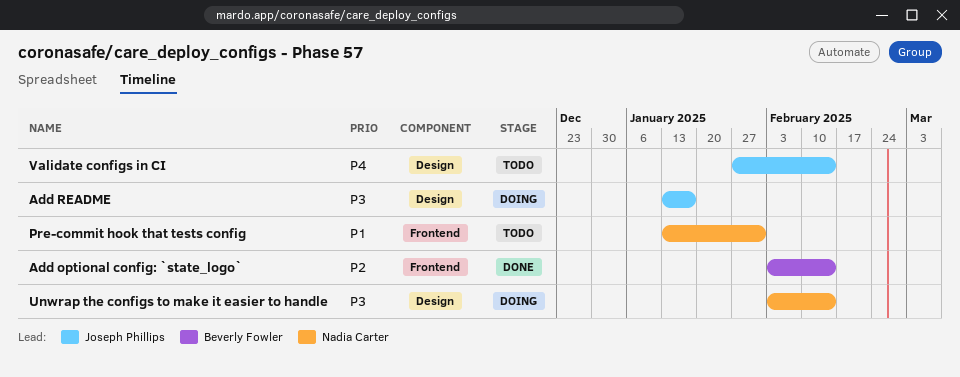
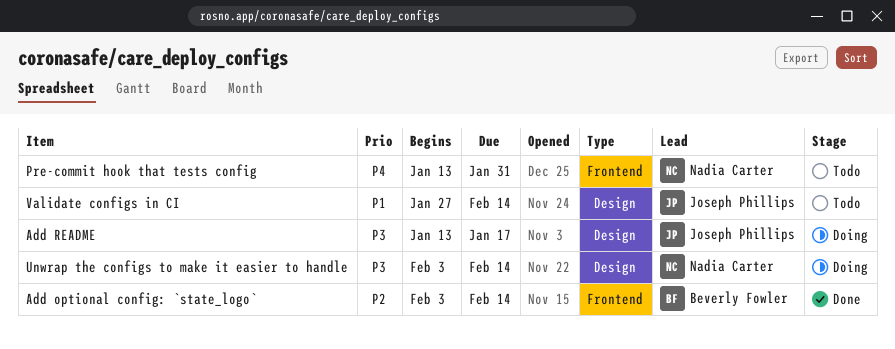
Pre-commit hook that tests config, priority: P1 -> P4
Validate configs in CI, priority: P4 -> P1

